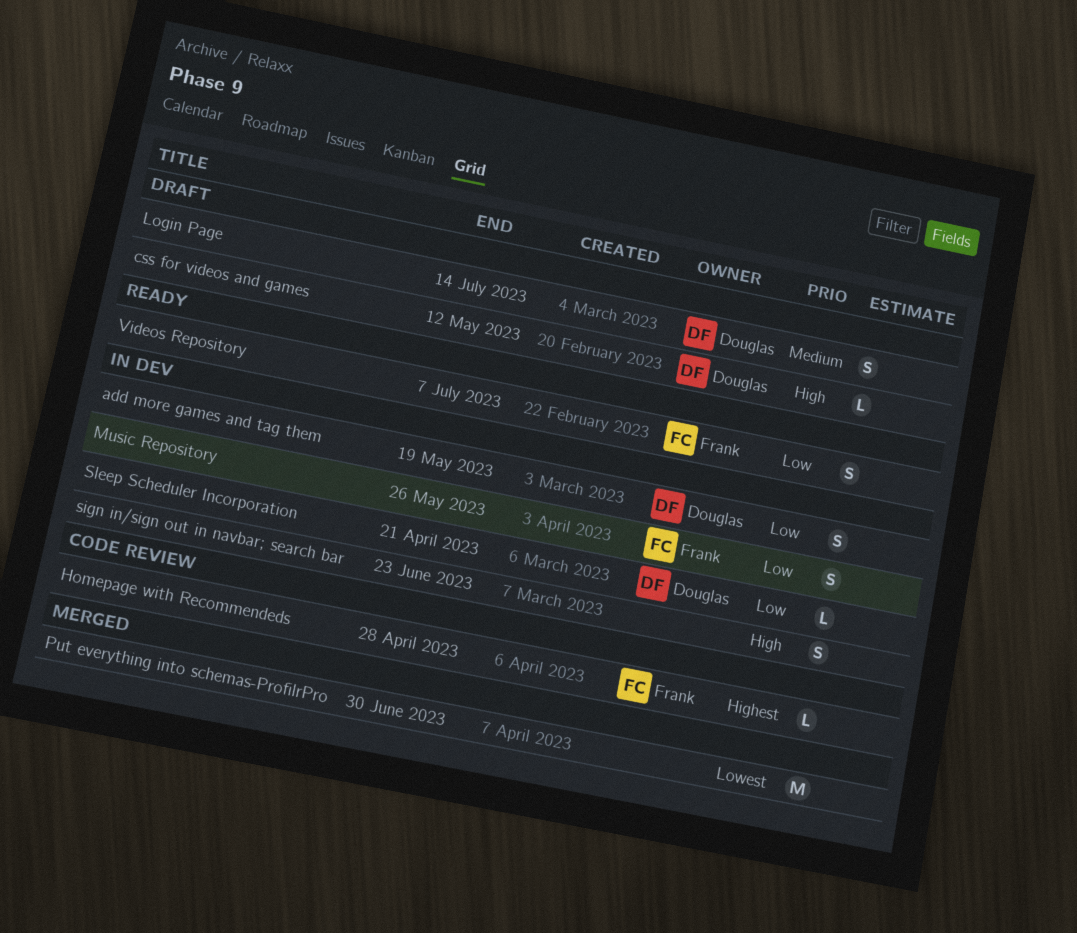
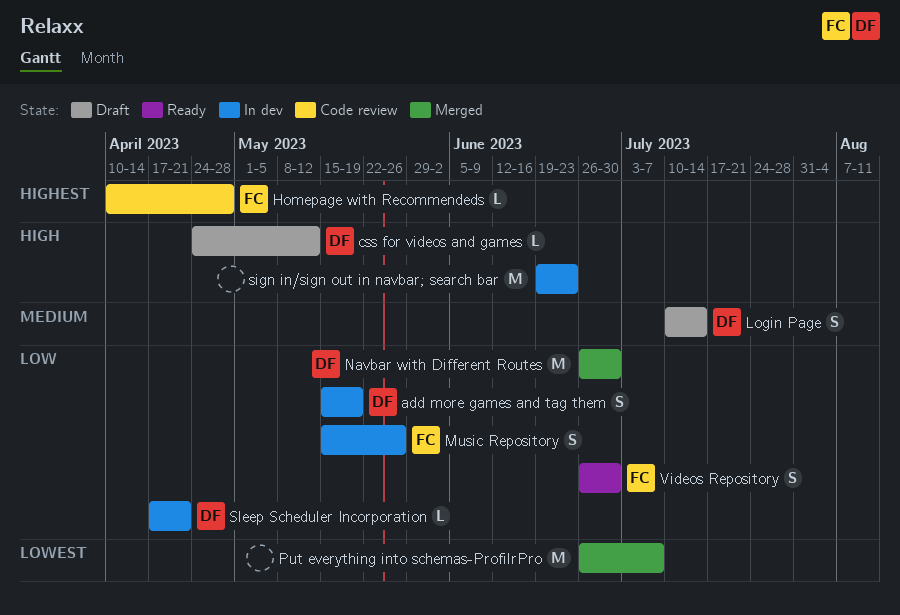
Navbar with Different Routes: none -> present
Put everything into schemas-ProfilrPro, due: Jun 30 -> Jul 7
sign in/sign out in navbar; search bar, estimate: S -> M
Videos Repository, due: Jul 7 -> Jun 30

